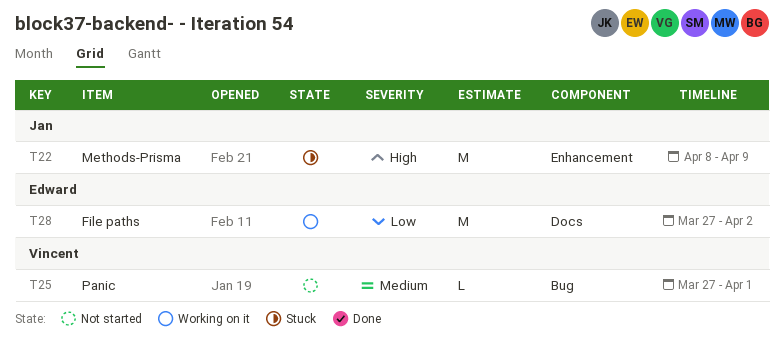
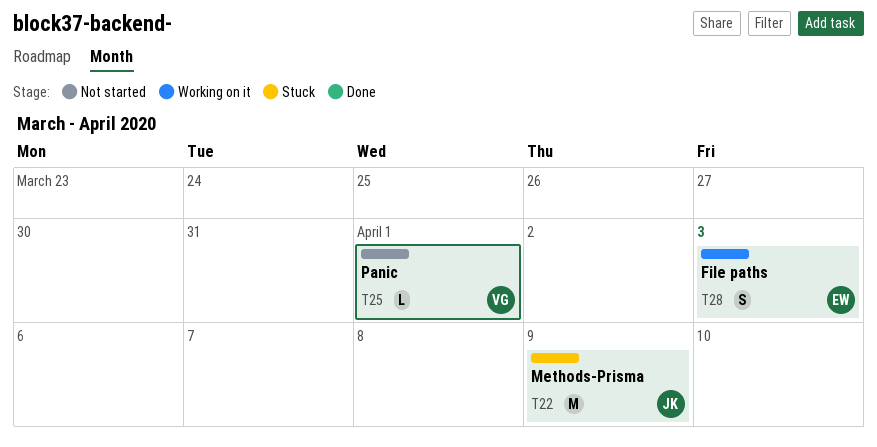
T28, estimate: M -> S
T28, due: Apr 2 -> Apr 3

